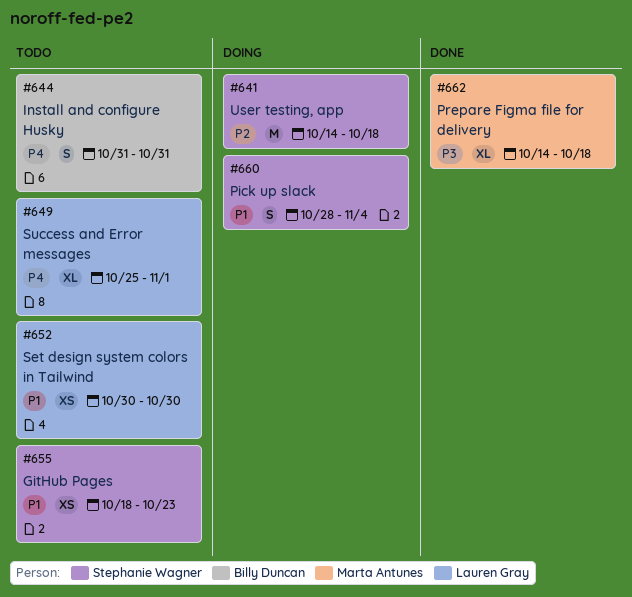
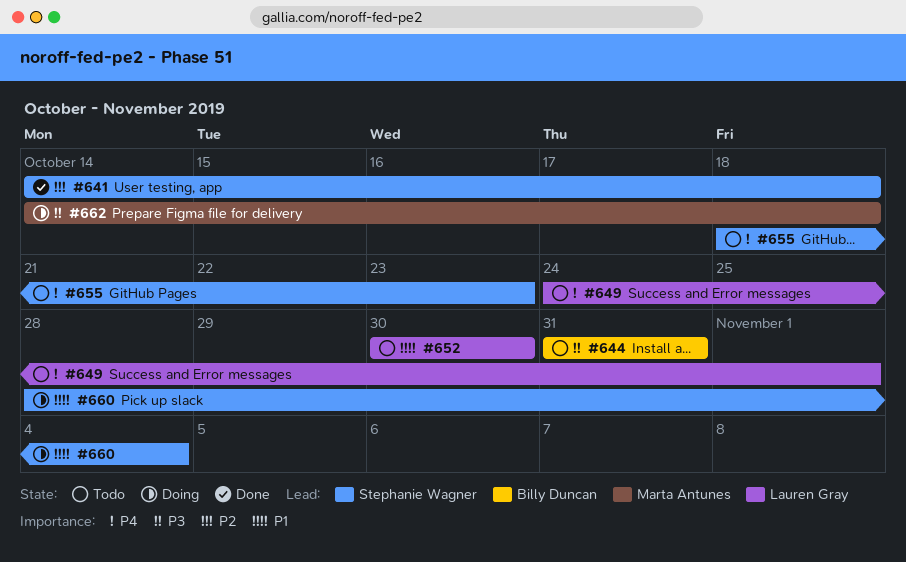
#641, status: Doing -> Done
#644, priority: P4 -> P3
#649, start: Oct 25 -> Oct 24
#655, priority: P1 -> P4
#662, status: Done -> Doing

